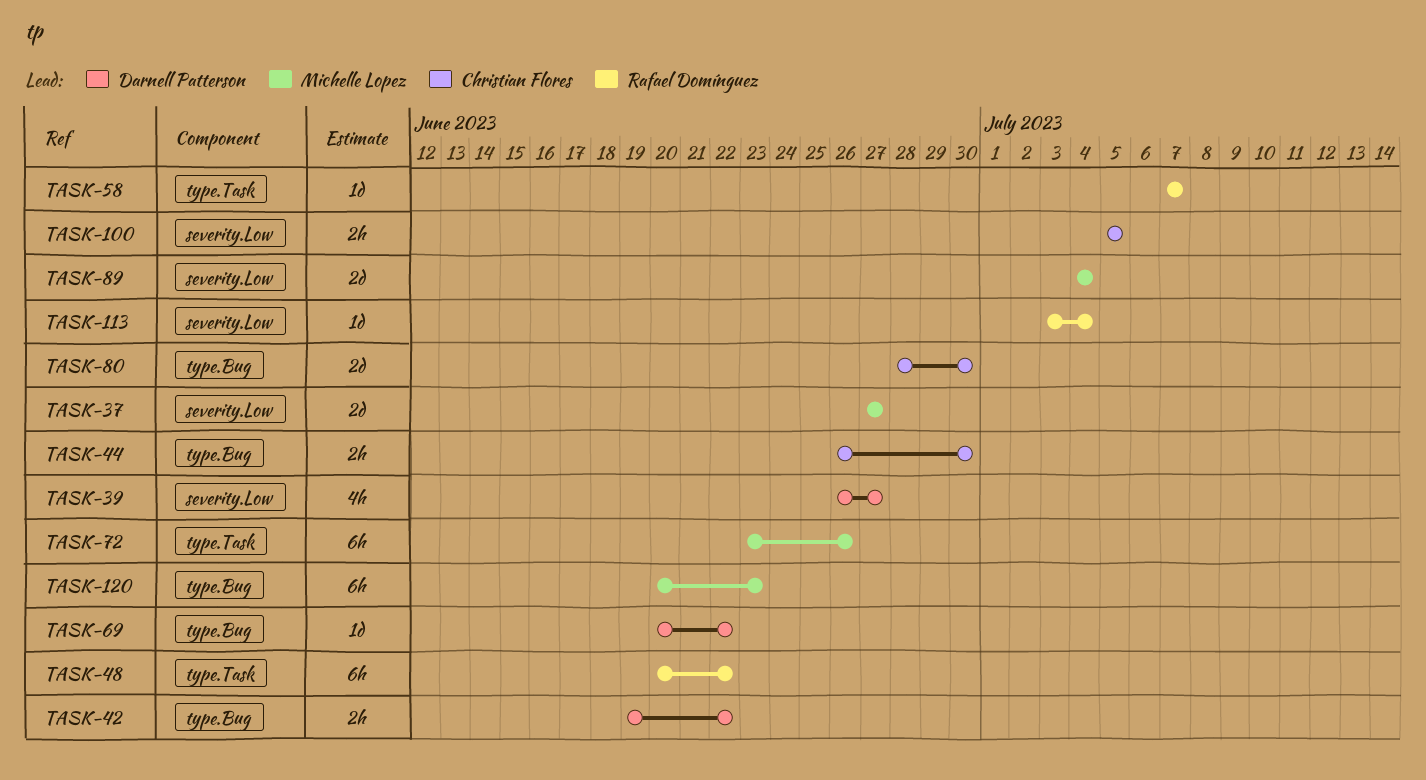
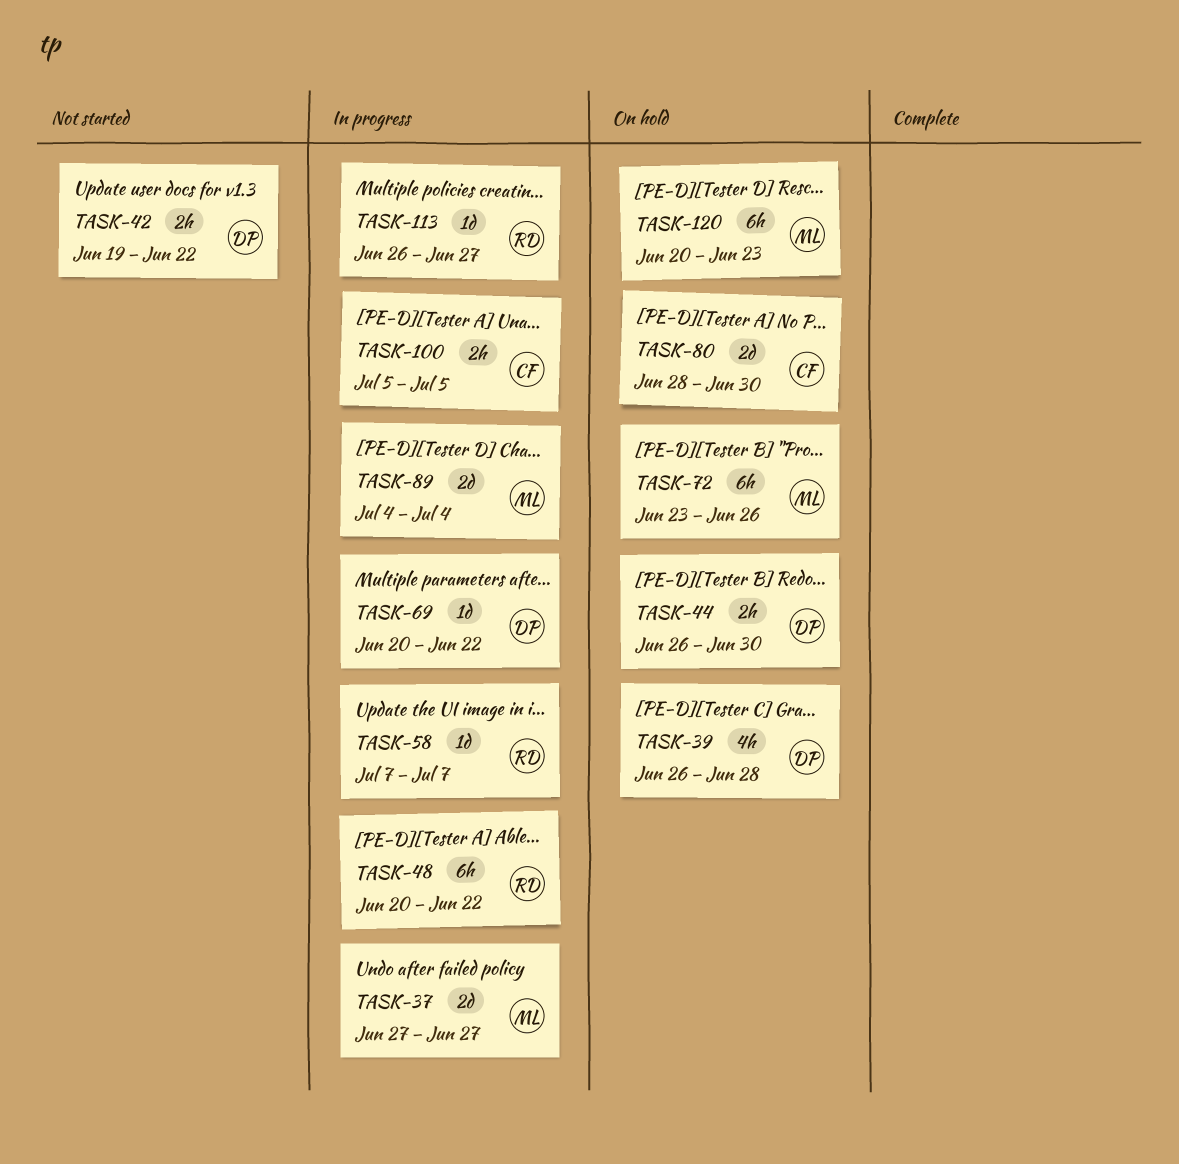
TASK-39, due: Jun 27 -> Jun 28
TASK-44, owner: Christian Flores -> Darnell Patterson
TASK-113, start: Jul 3 -> Jun 26
TASK-113, due: Jul 4 -> Jun 27

